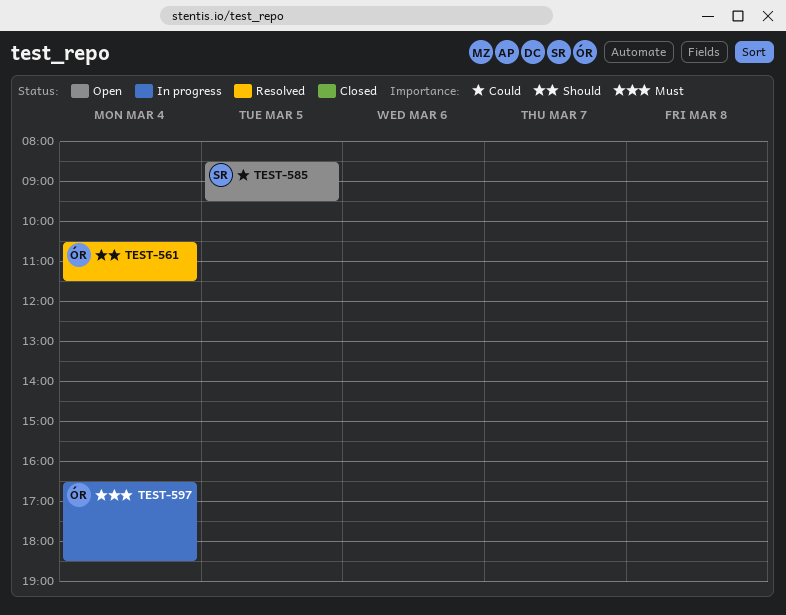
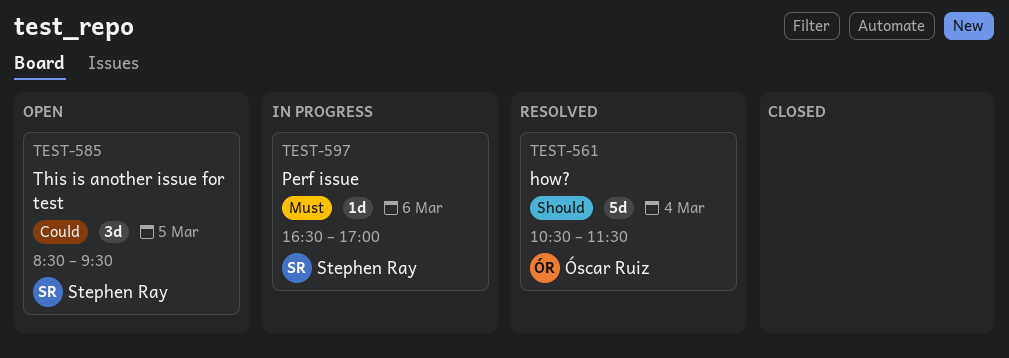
TEST-597, owner: Óscar Ruiz -> Stephen Ray
TEST-597, day: Mar 4 -> Mar 6
TEST-597, ends: 18:30 -> 17:00

